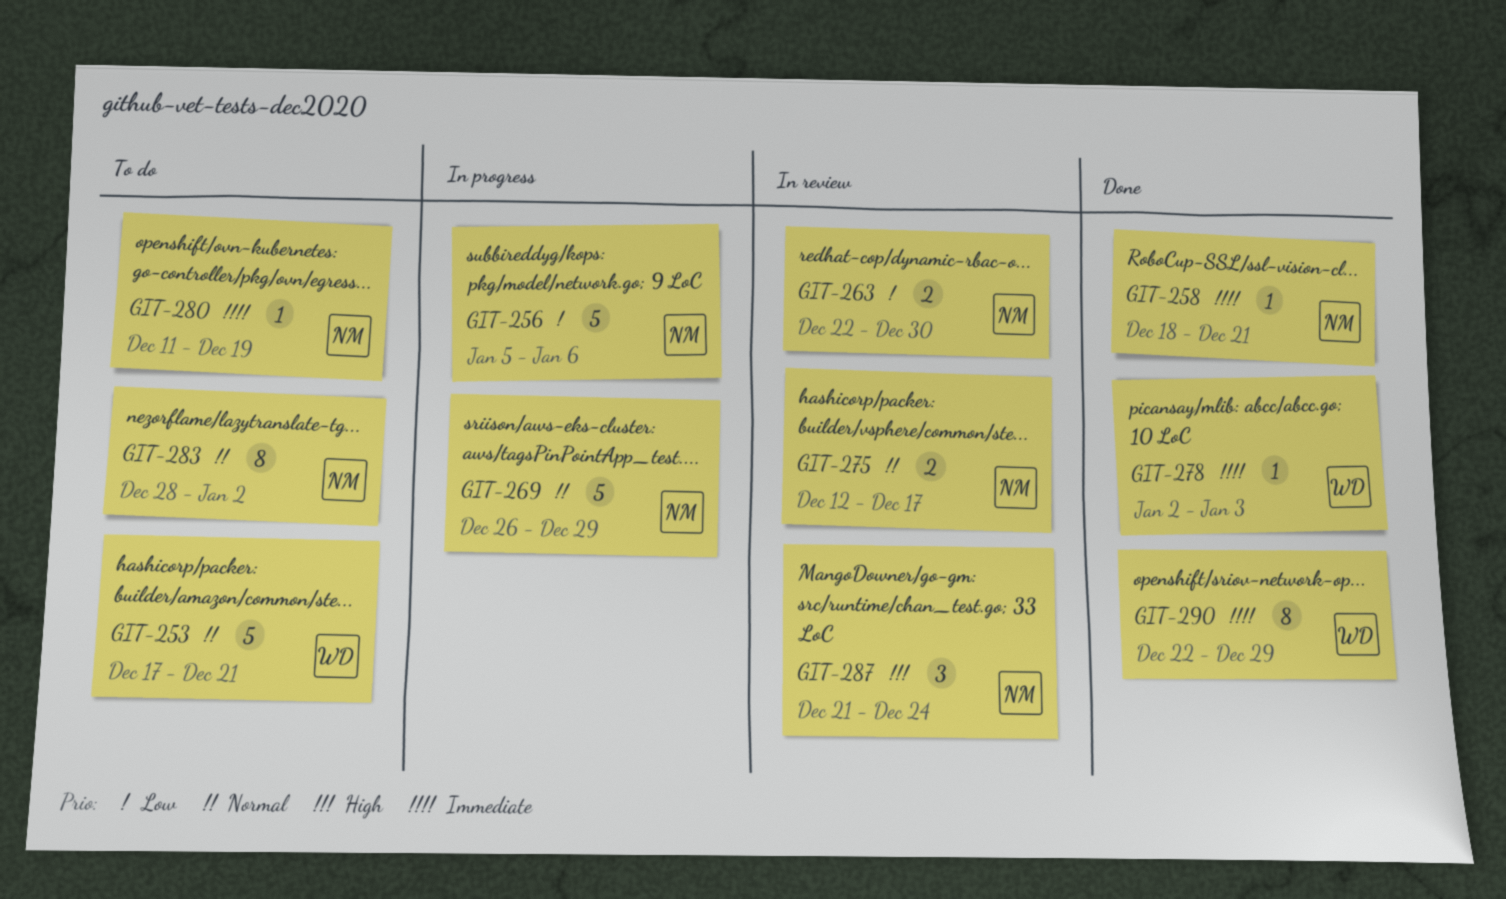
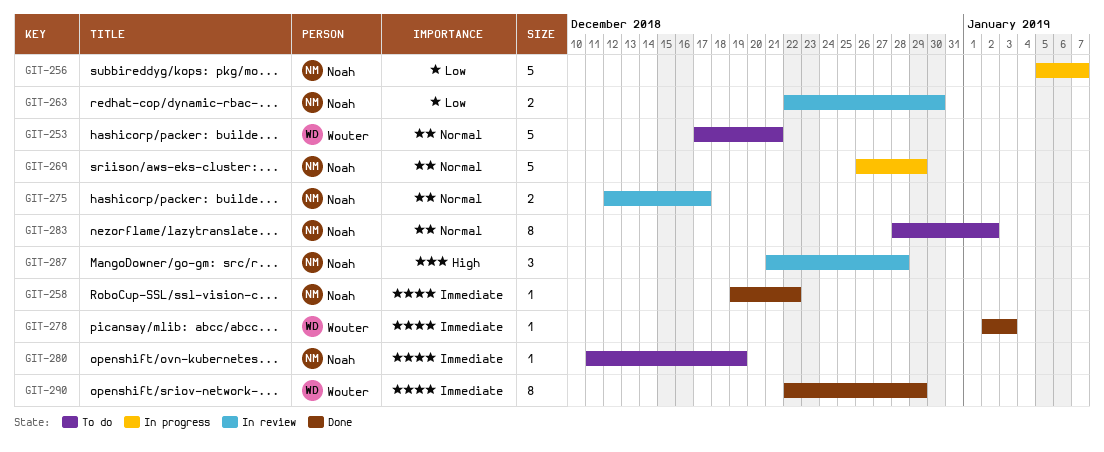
GIT-256, due: Jan 6 -> Jan 7
GIT-258, start: Dec 18 -> Dec 19
GIT-258, due: Dec 21 -> Dec 22
GIT-287, due: Dec 24 -> Dec 28

